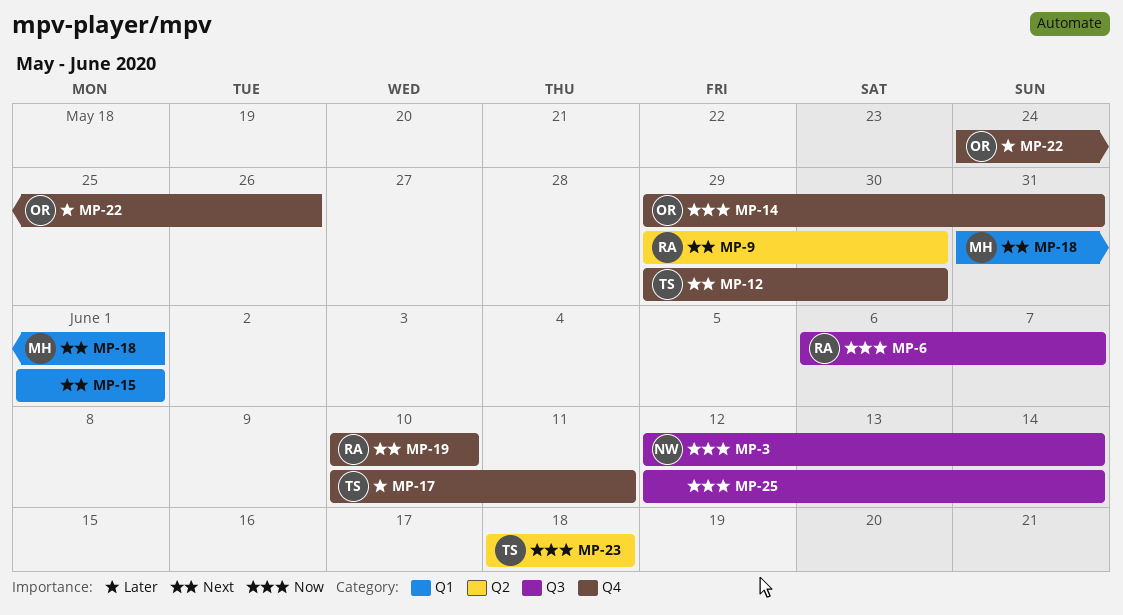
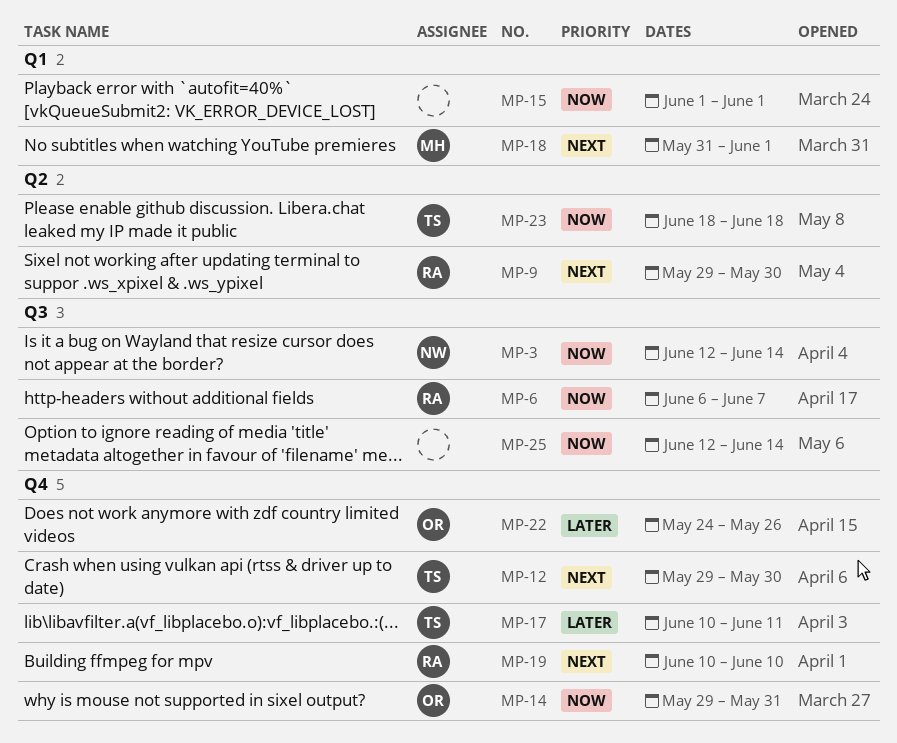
MP-15, priority: Next -> Now

